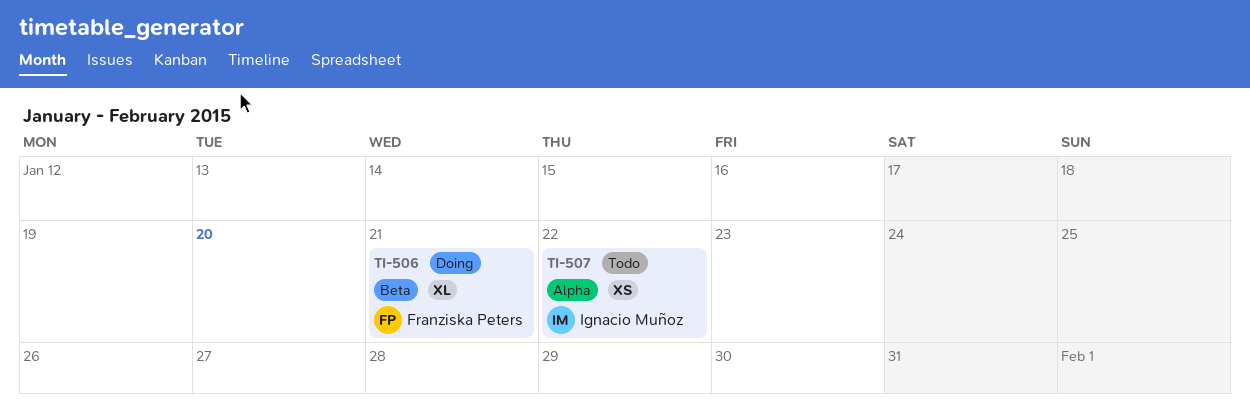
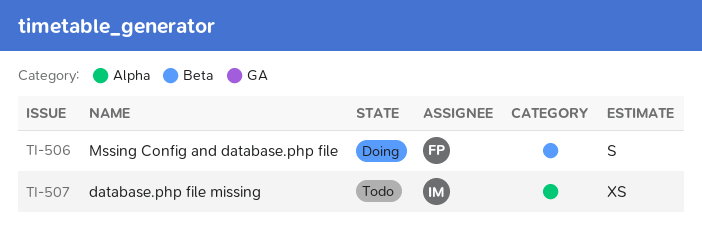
TI-506, estimate: XL -> S

